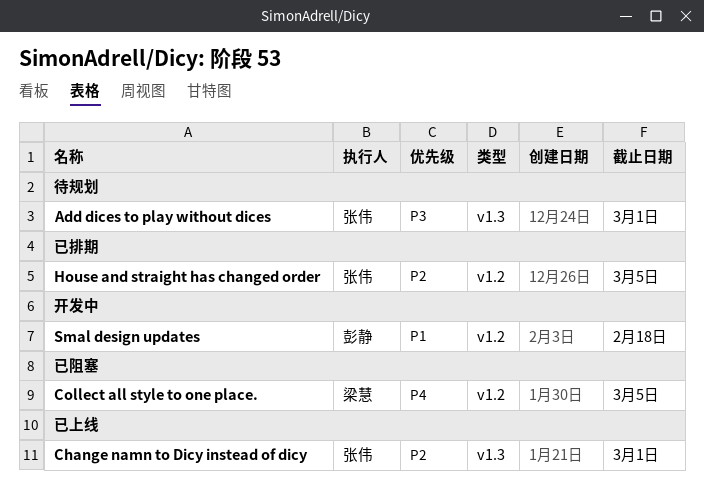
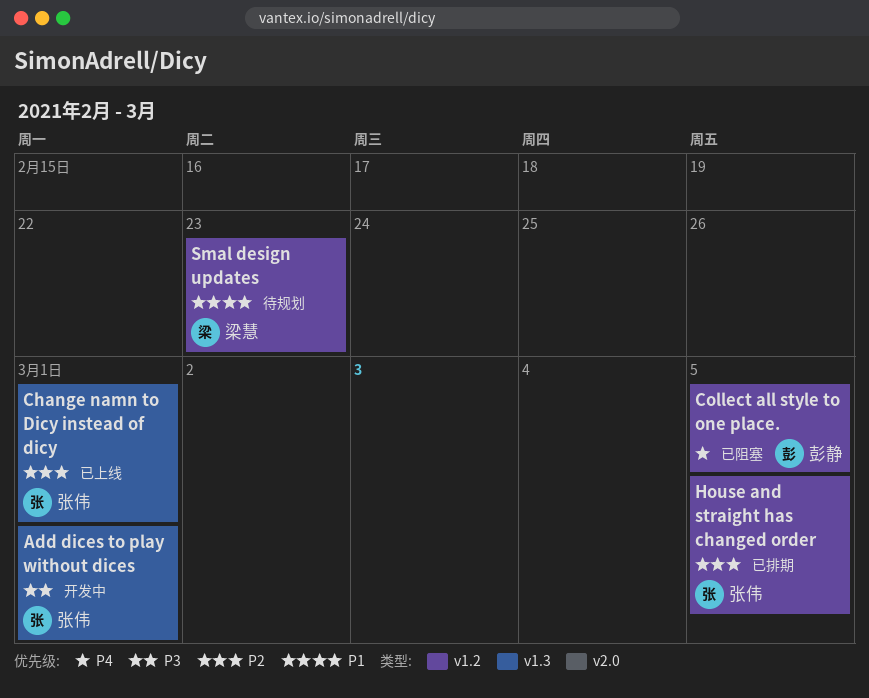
Add dices to play without dices, status: 待规划 -> 开发中
Collect all style to one place., owner: 梁慧 -> 彭静
Smal design updates, status: 开发中 -> 待规划
Smal design updates, owner: 彭静 -> 梁慧
Smal design updates, due: Feb 18 -> Feb 23

